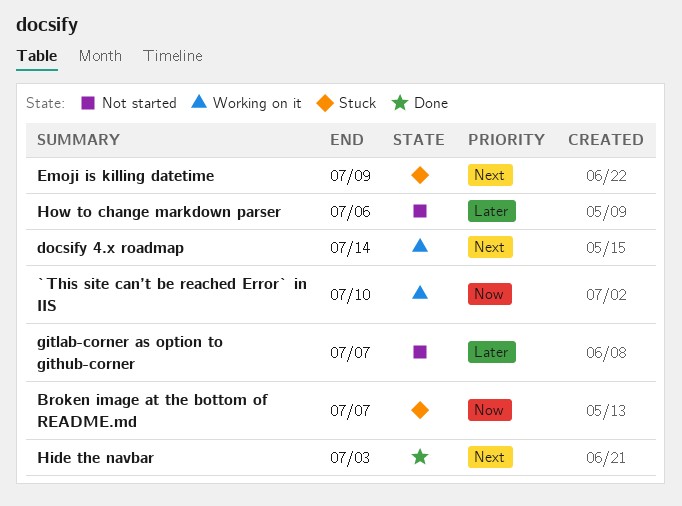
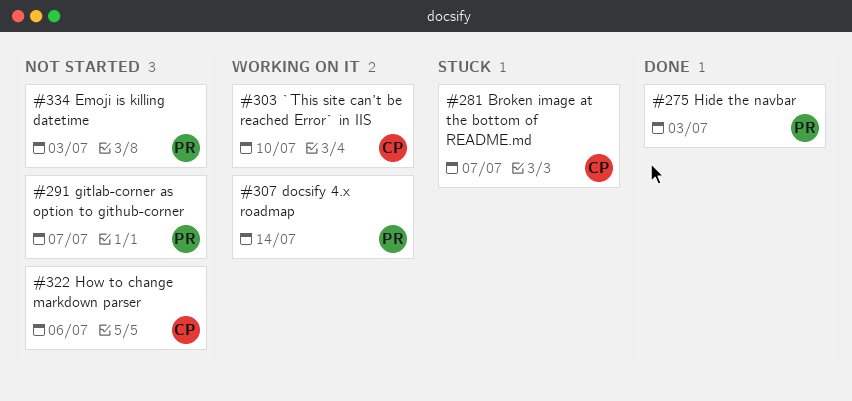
Emoji is killing datetime, status: Stuck -> Not started
Emoji is killing datetime, due: Jul 9 -> Jul 3

